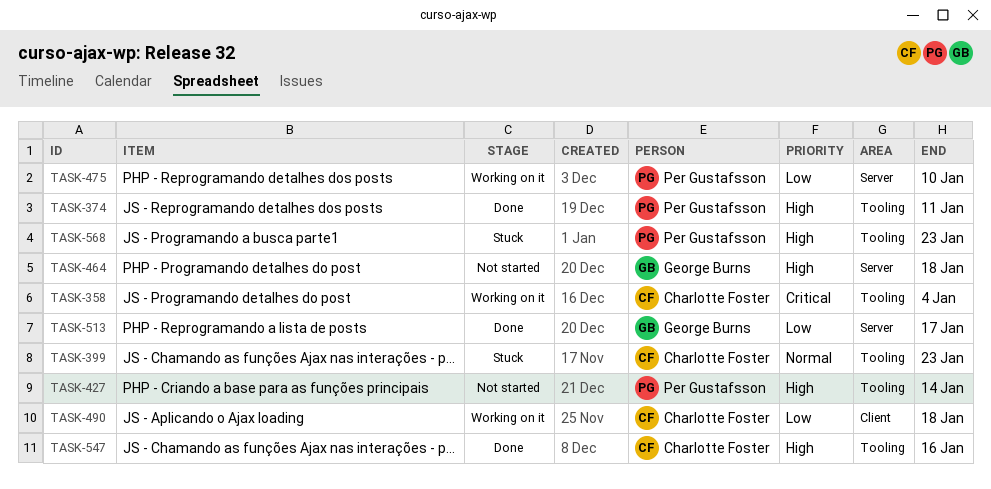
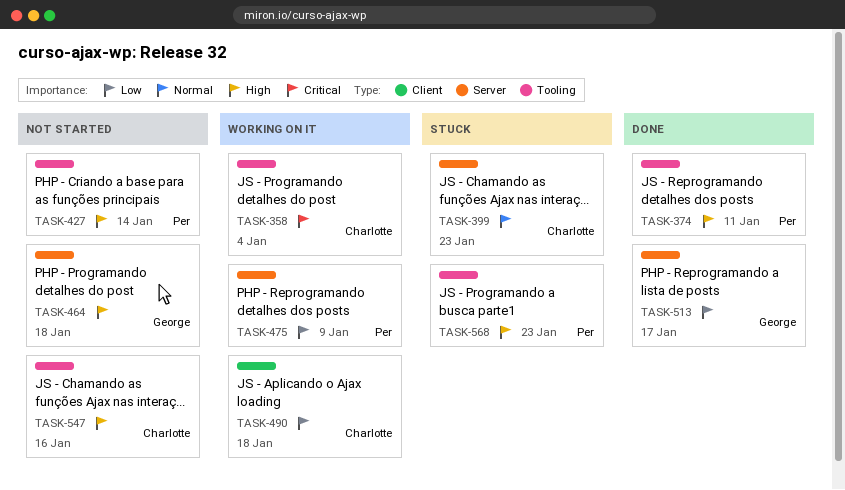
TASK-399, label: Tooling -> Server
TASK-475, due: Jan 10 -> Jan 9
TASK-547, status: Done -> Not started

